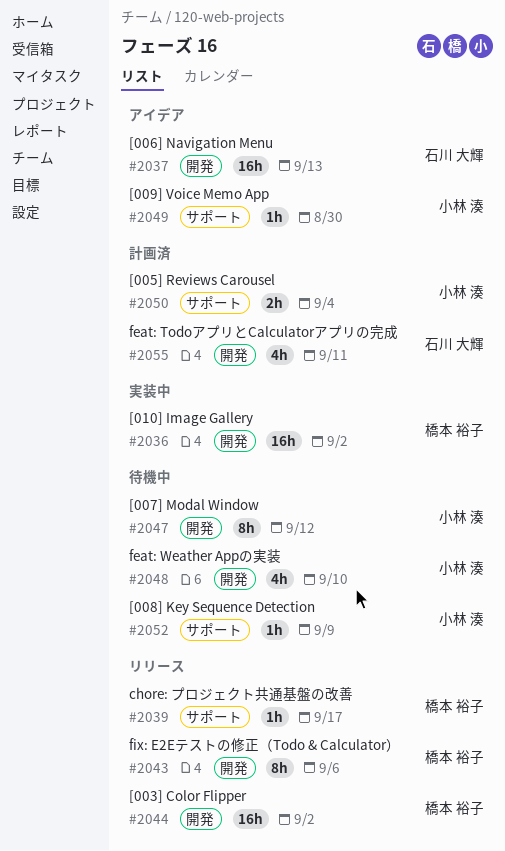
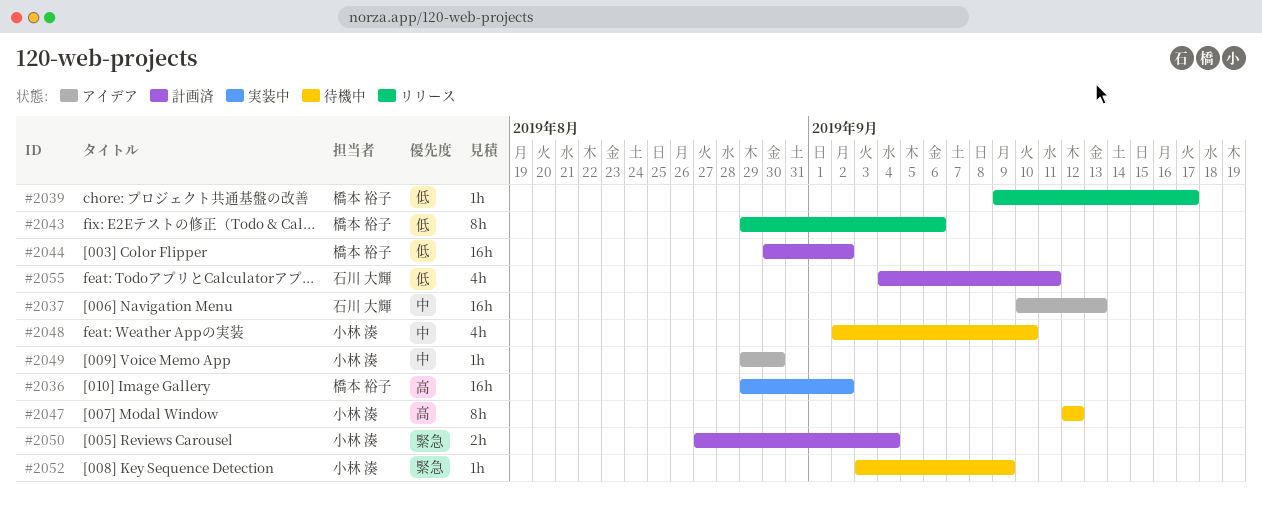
#2044, status: リリース -> 計画済

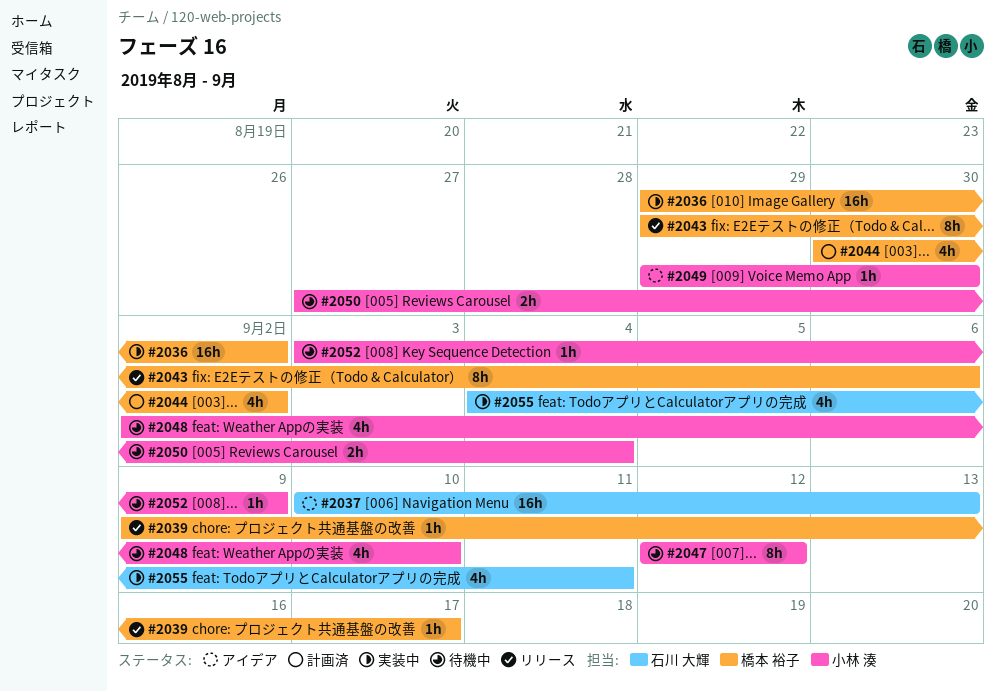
#2044, estimate: 16h -> 4h
#2050, status: 計画済 -> 待機中
#2055, status: 計画済 -> 実装中

